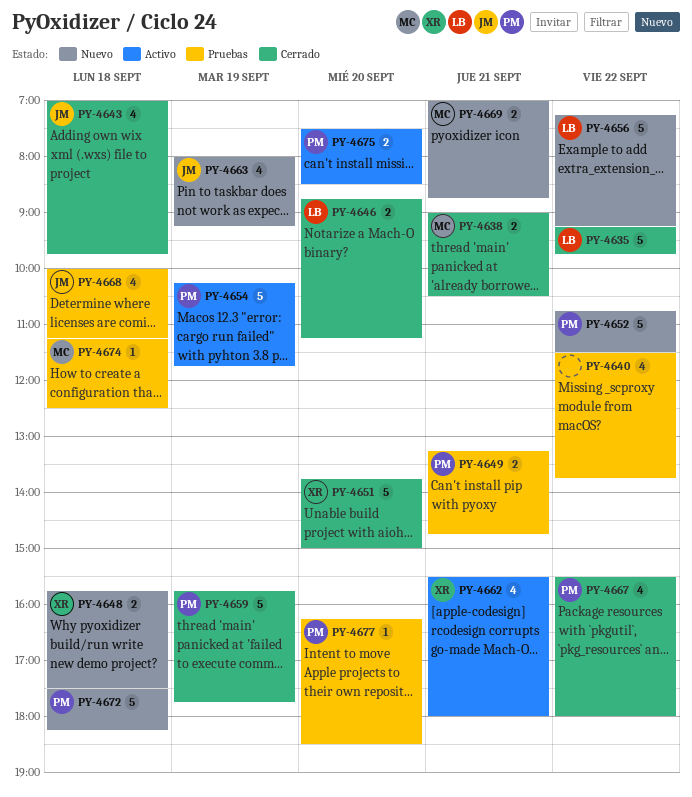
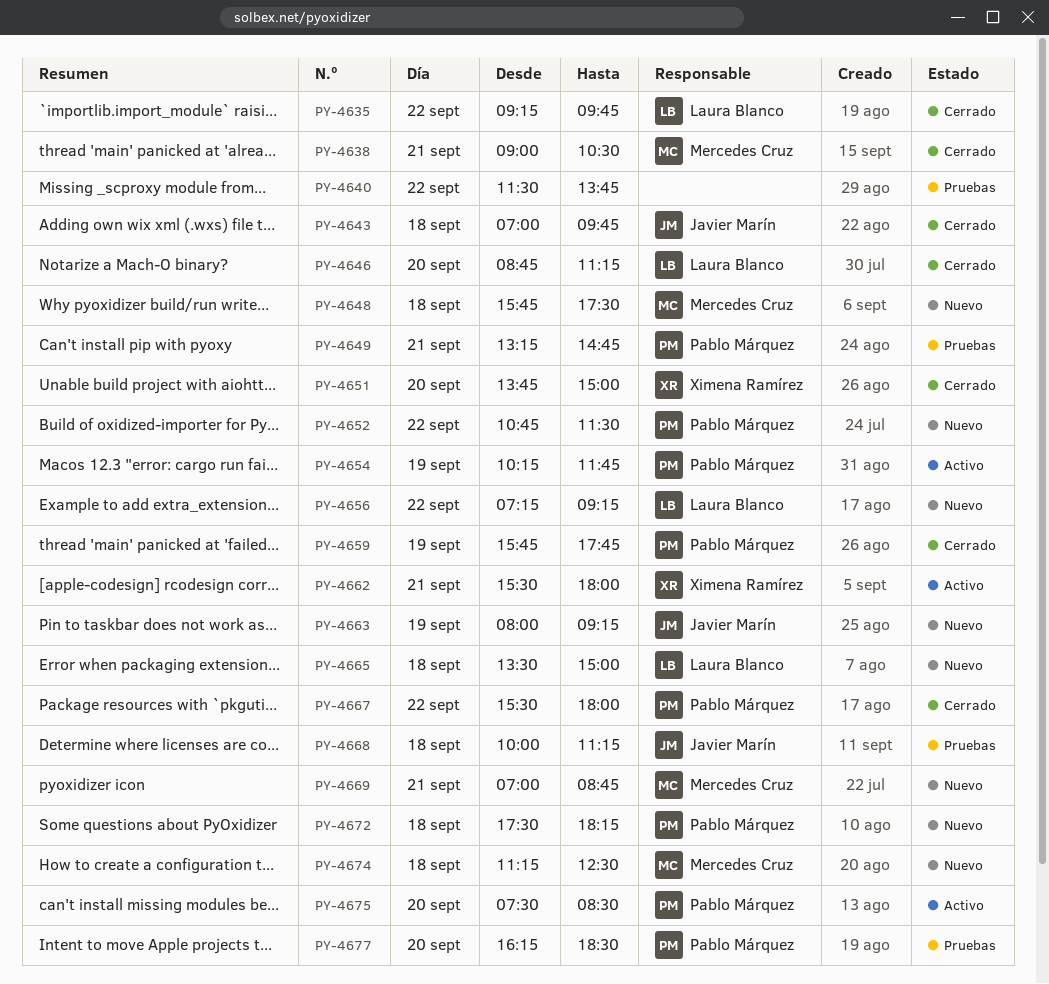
PY-4648, owner: Ximena Ramírez -> Mercedes Cruz
PY-4665: none -> present
PY-4674, status: Pruebas -> Nuevo

